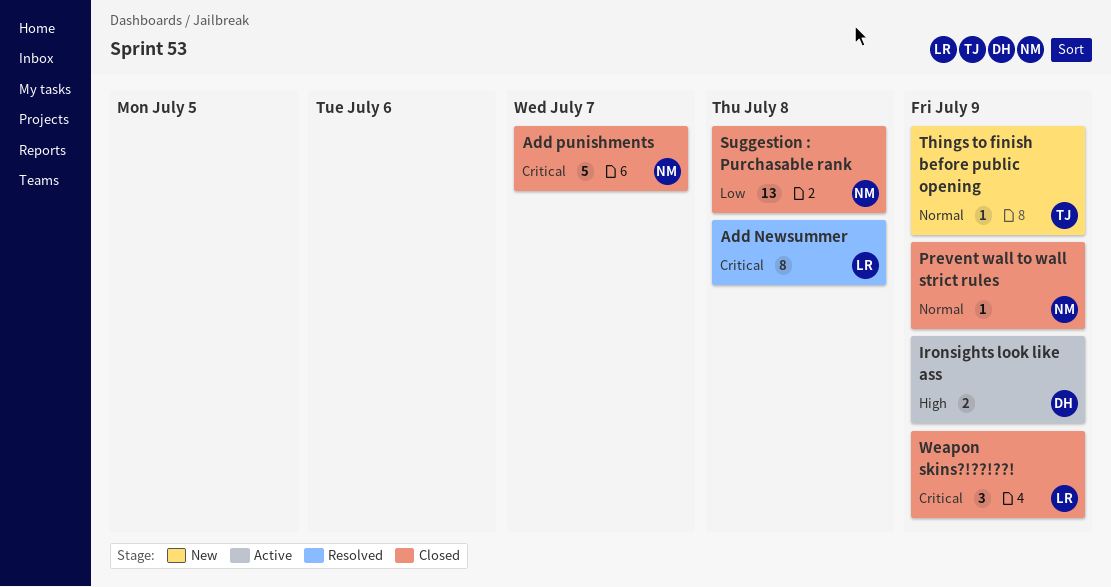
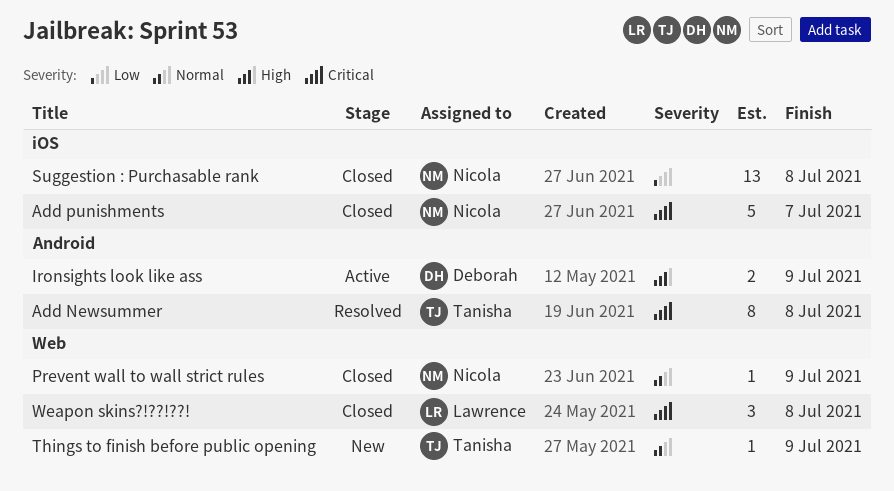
Add Newsummer, owner: Lawrence -> Tanisha
Weapon skins?!??!??!, due: Jul 9 -> Jul 8

